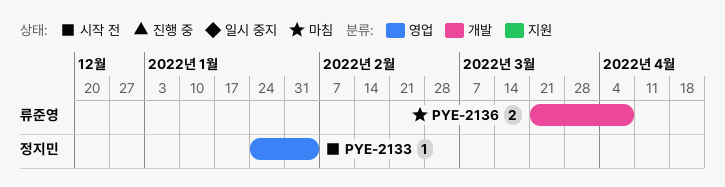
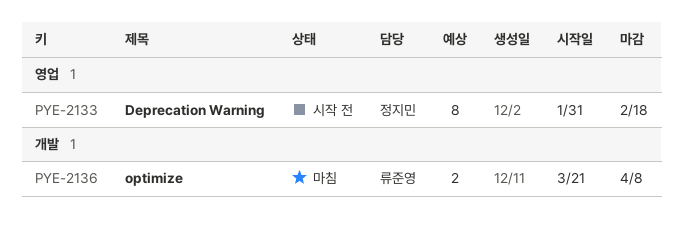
PYE-2133, estimate: 1 -> 8
PYE-2133, start: Jan 24 -> Jan 31
PYE-2133, due: Feb 4 -> Feb 18

